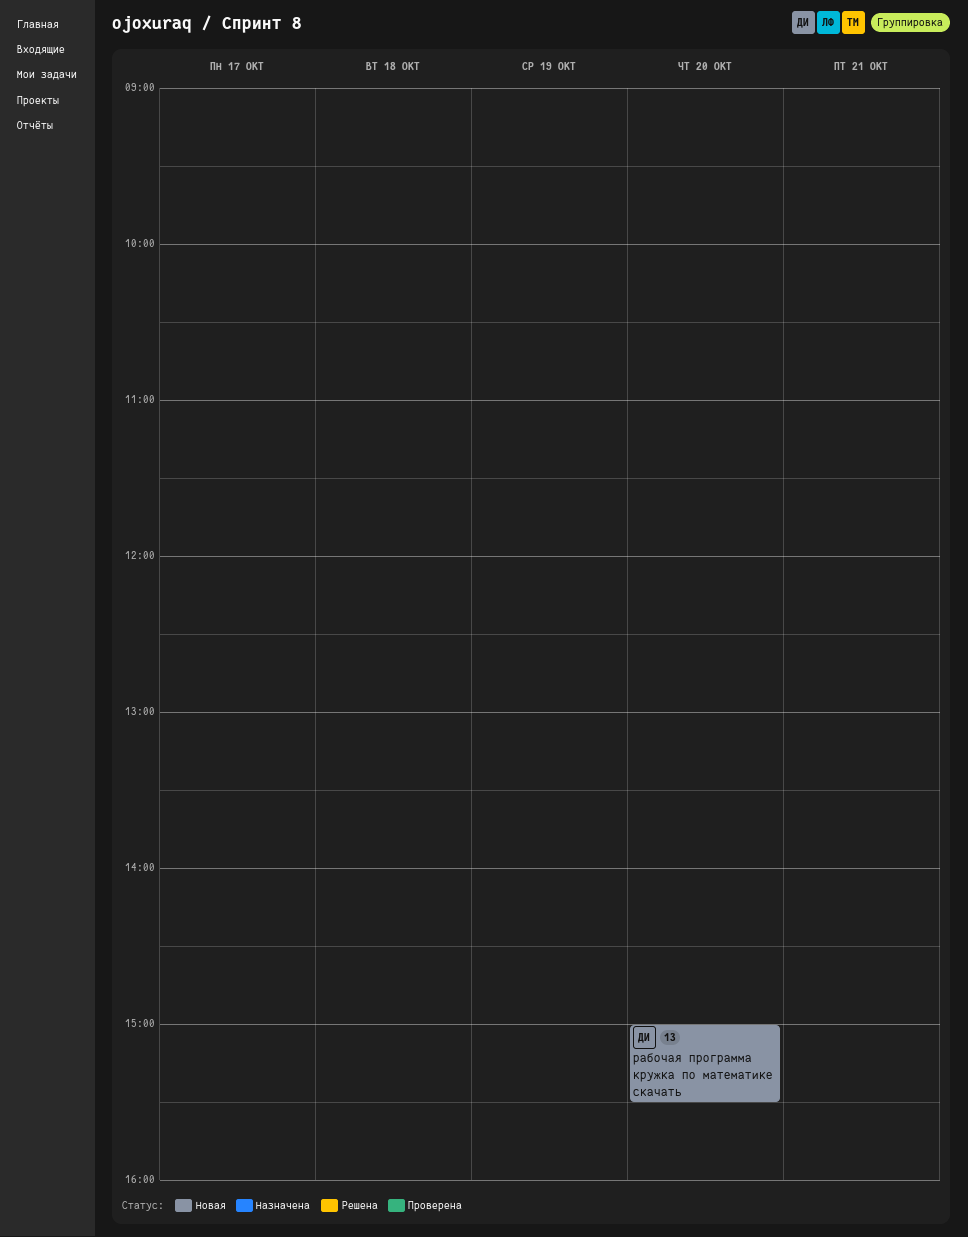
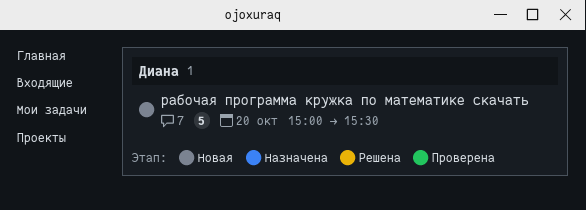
рабочая программа кружка по математике скачать, estimate: 13 -> 5

